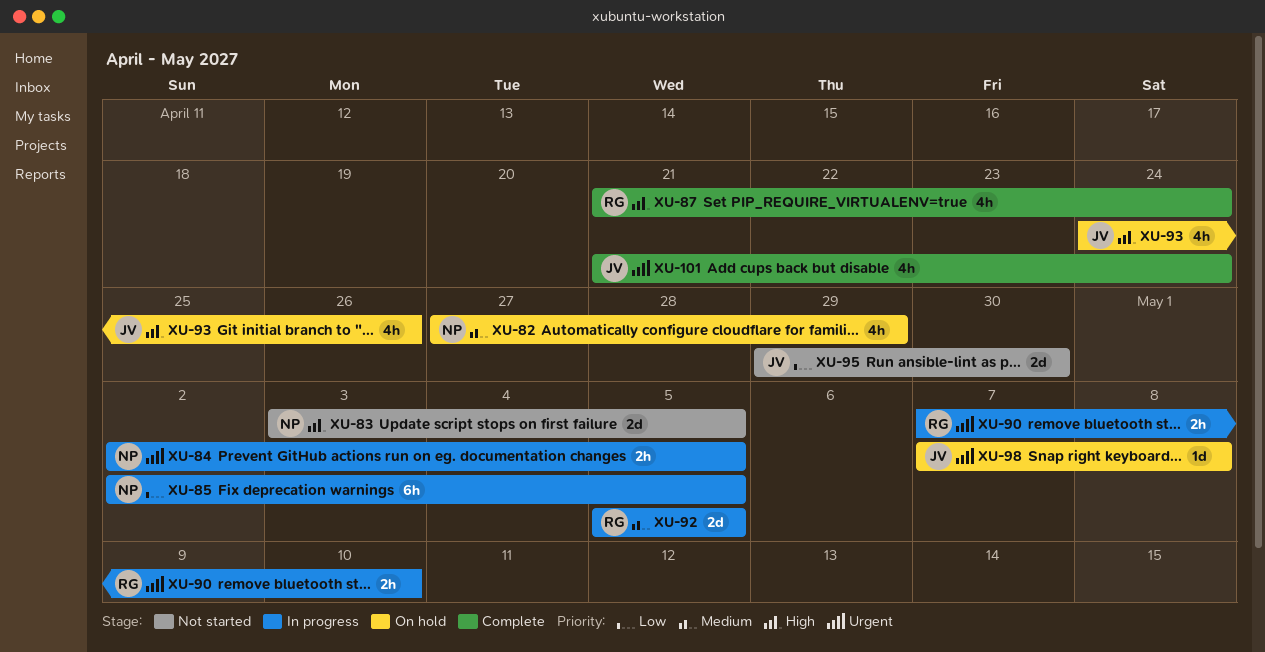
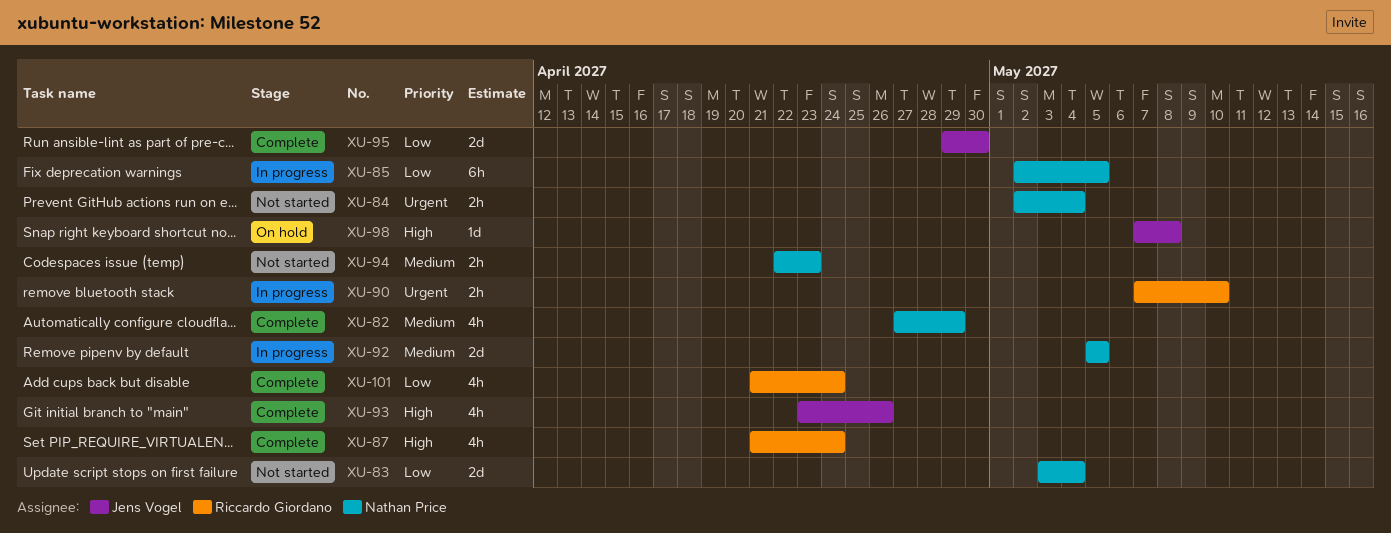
XU-82, status: On hold -> Complete
XU-83, priority: High -> Low
XU-83, due: May 5 -> May 4
XU-84, status: In progress -> Not started
XU-84, due: May 5 -> May 4
XU-92, owner: Riccardo Giordano -> Nathan Price
XU-93, status: On hold -> Complete
XU-93, start: Apr 24 -> Apr 23
XU-94: none -> present
XU-95, status: Not started -> Complete
XU-98, priority: Urgent -> High
XU-101, owner: Jens Vogel -> Riccardo Giordano
XU-101, priority: Urgent -> Low

